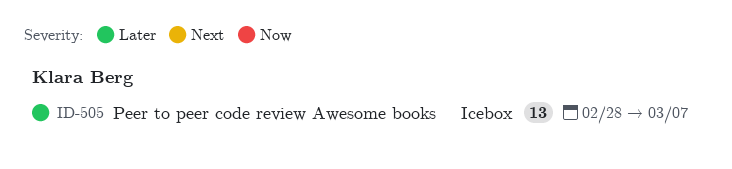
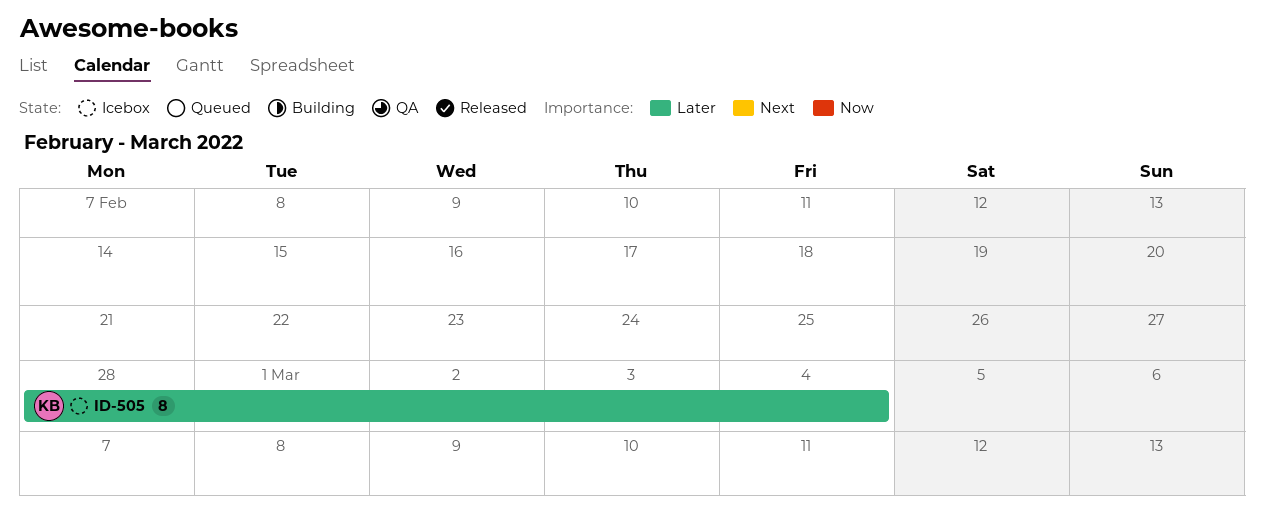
ID-505, estimate: 13 -> 8
ID-505, due: Mar 7 -> Mar 4

